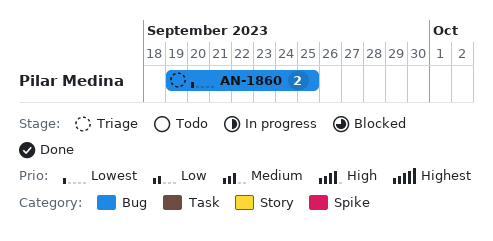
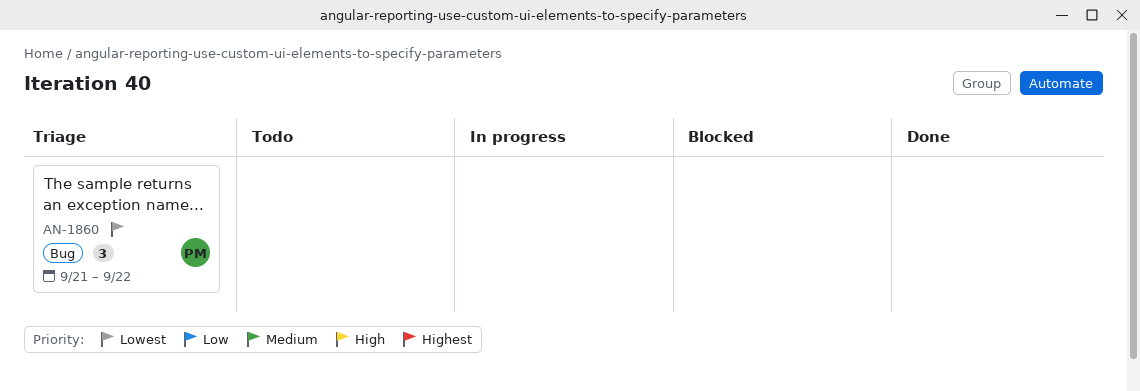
AN-1860, estimate: 2 -> 3
AN-1860, start: Sep 19 -> Sep 21
AN-1860, due: Sep 25 -> Sep 22

